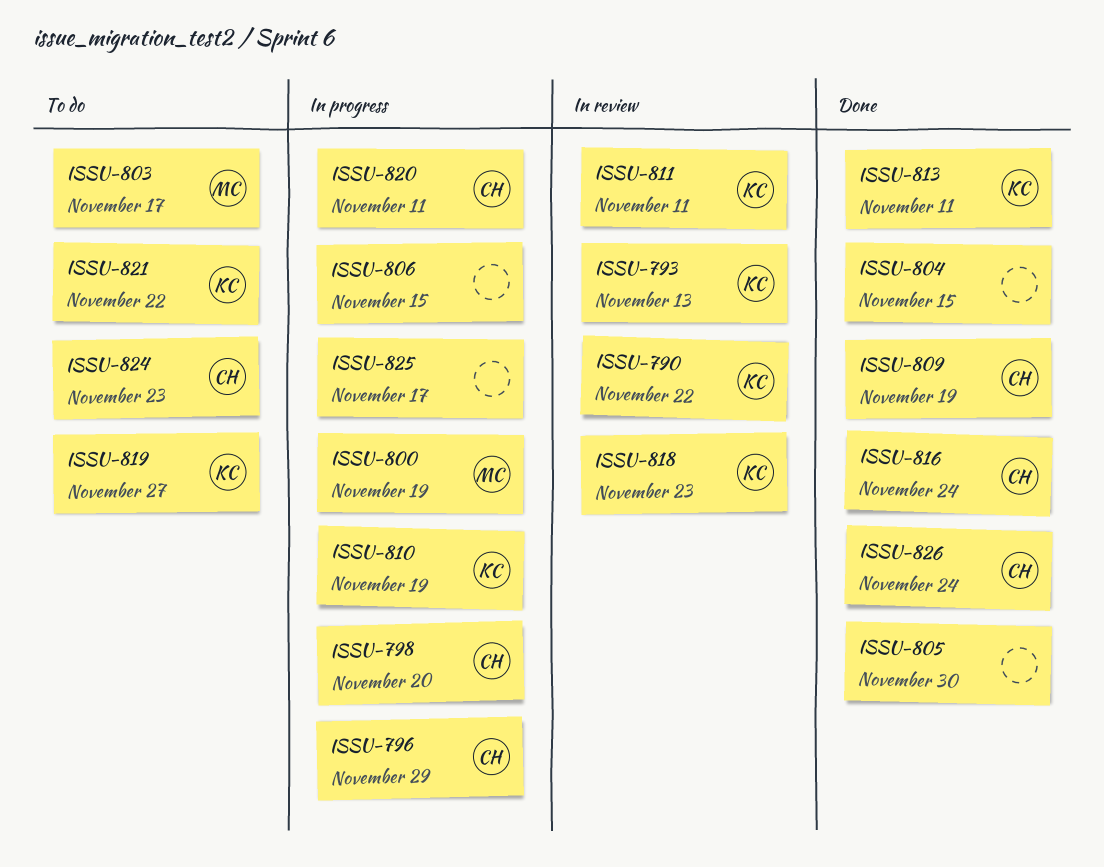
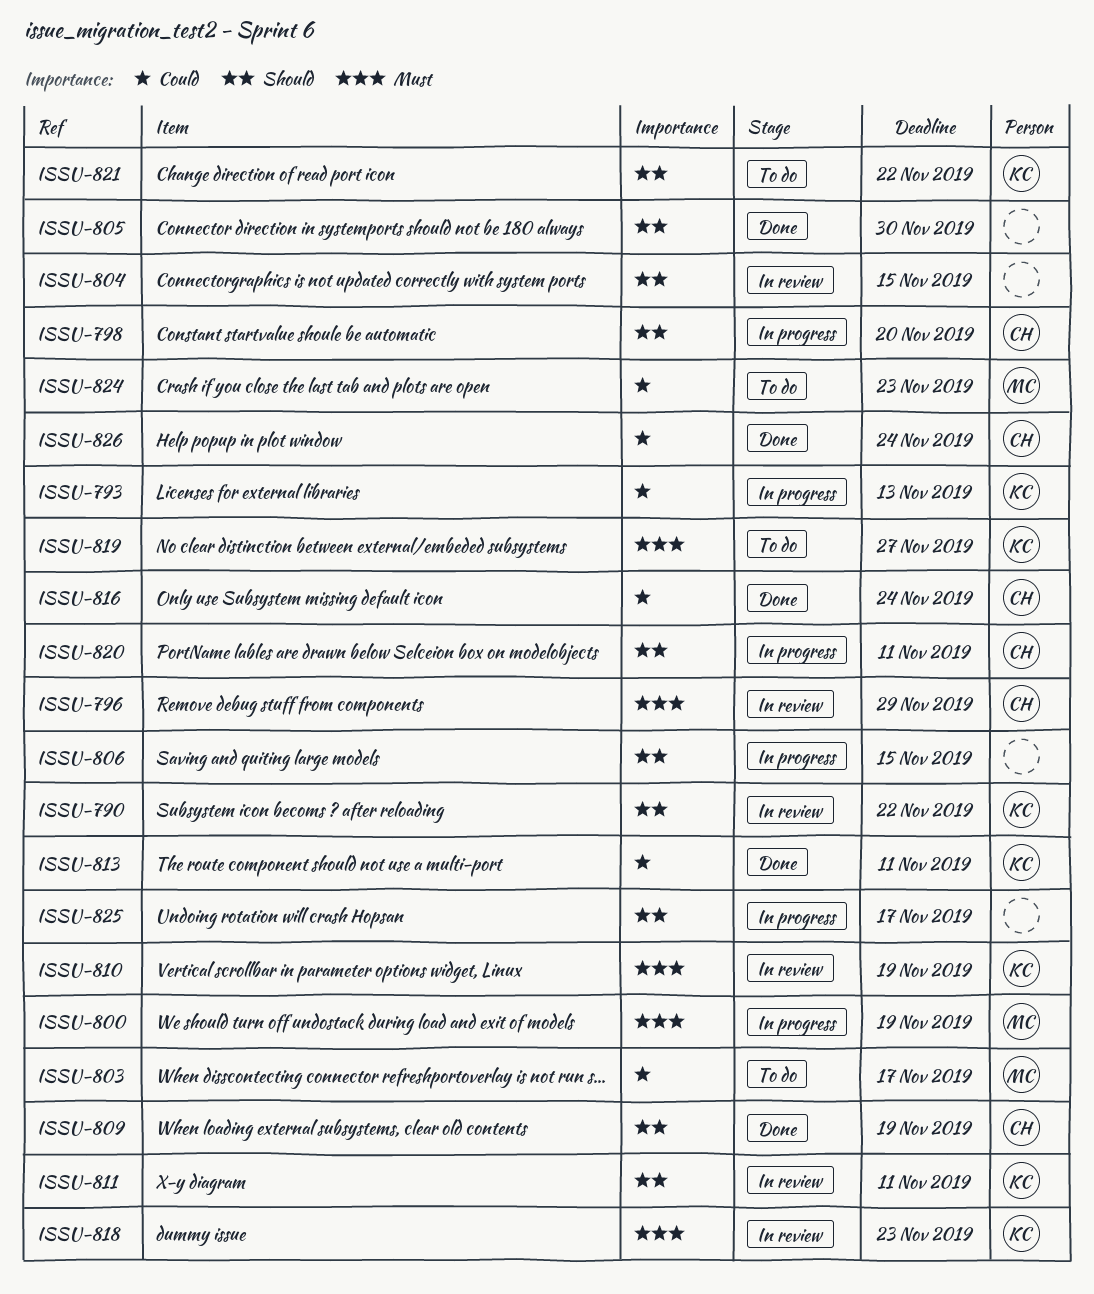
ISSU-793, status: In review -> In progress
ISSU-796, status: In progress -> In review
ISSU-804, status: Done -> In review
ISSU-810, status: In progress -> In review
ISSU-824, owner: CH -> MC

